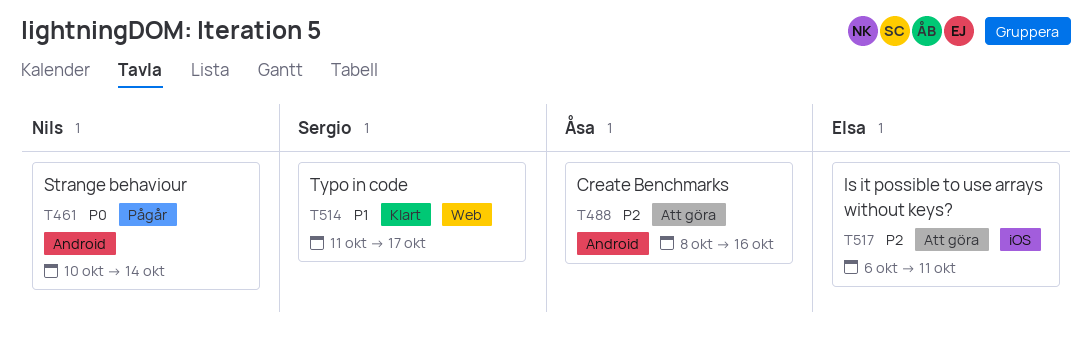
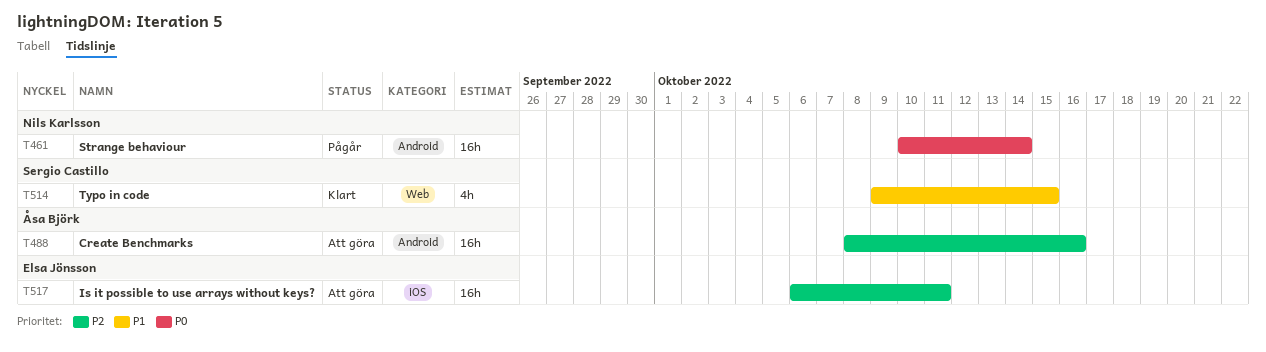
T514, start: Oct 11 -> Oct 9
T514, due: Oct 17 -> Oct 15

